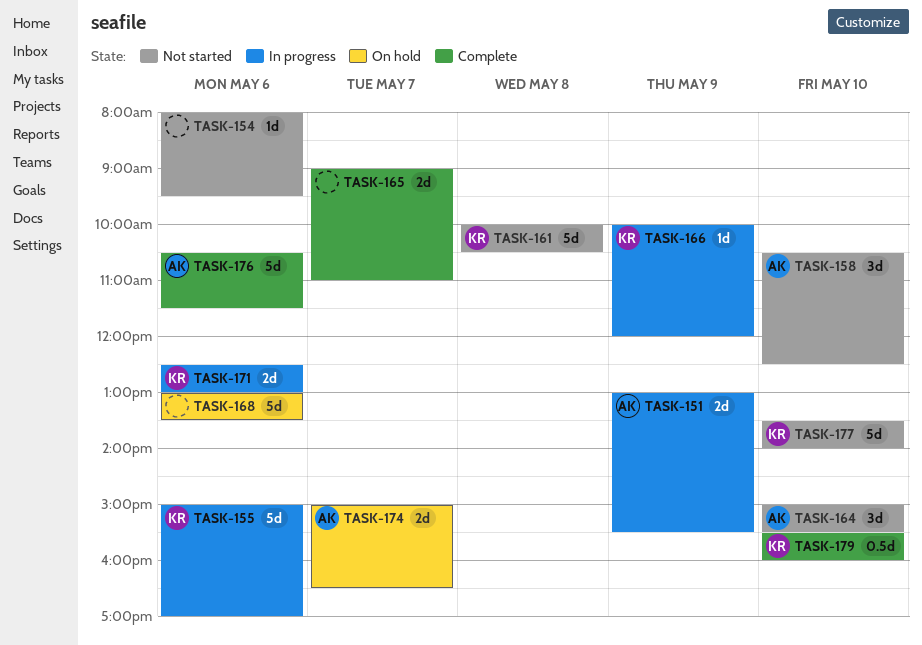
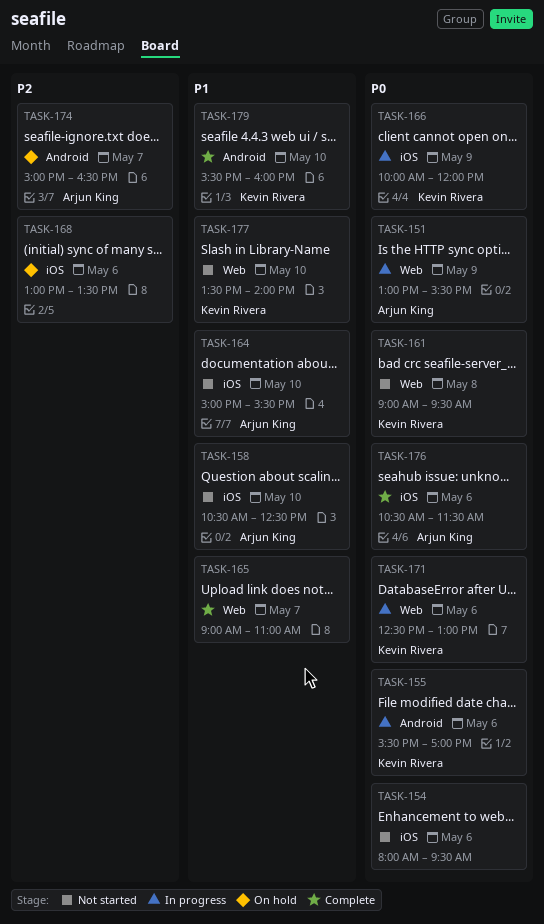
TASK-155, begins: 15:00 -> 15:30
TASK-161, begins: 10:00 -> 09:00
TASK-161, ends: 10:30 -> 09:30

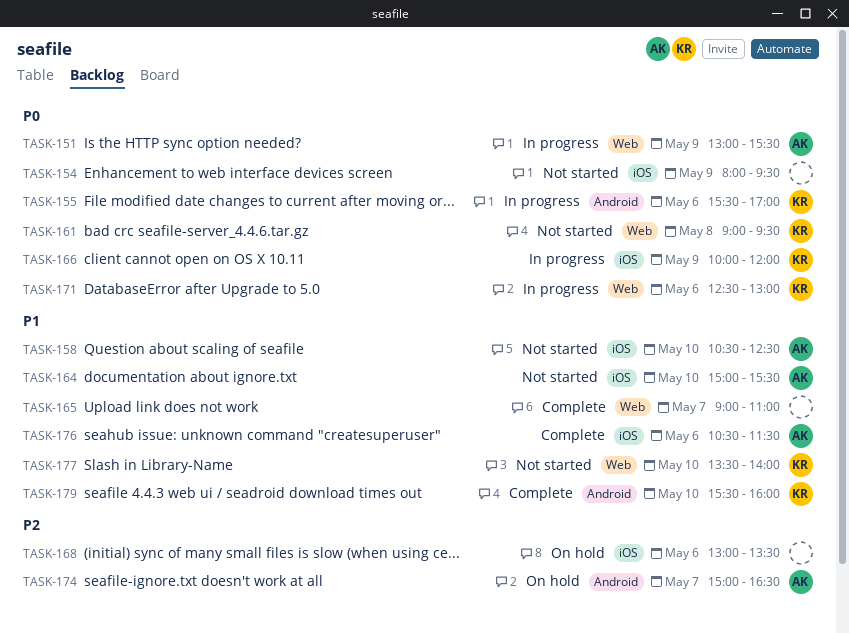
TASK-154, day: May 6 -> May 9
TASK-176, priority: P0 -> P1

